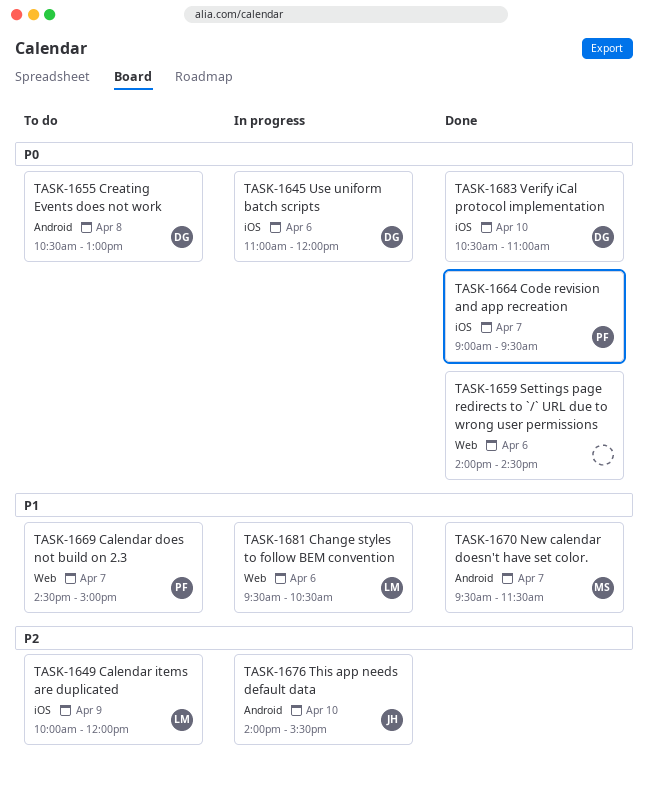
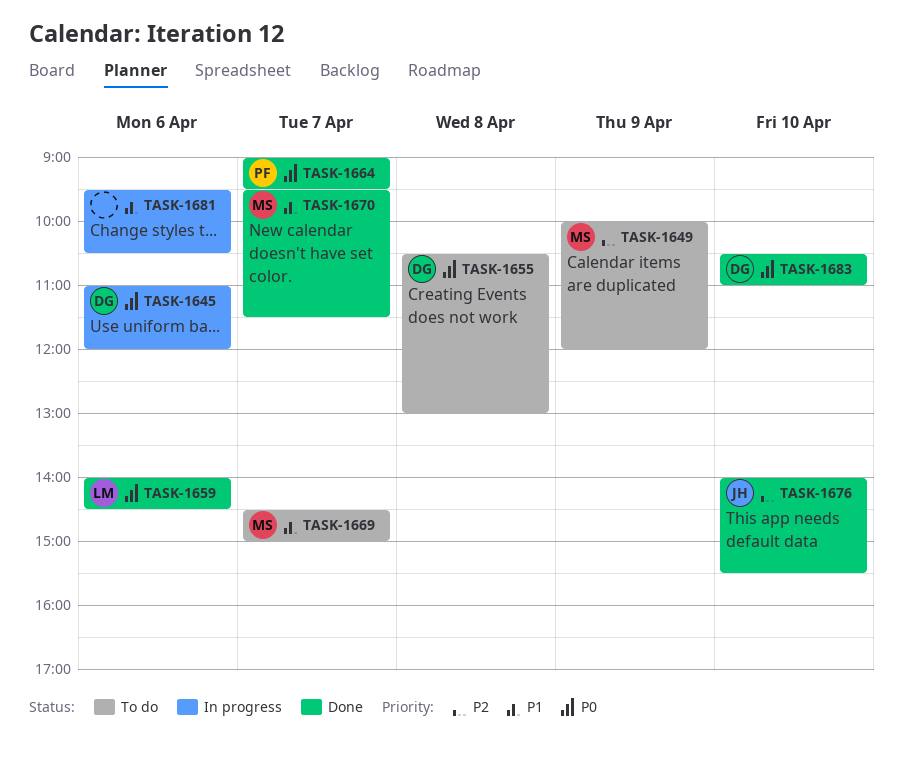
TASK-1649, owner: LM -> MS
TASK-1659, owner: none -> LM
TASK-1669, owner: PF -> MS
TASK-1676, status: In progress -> Done
TASK-1681, owner: LM -> none

